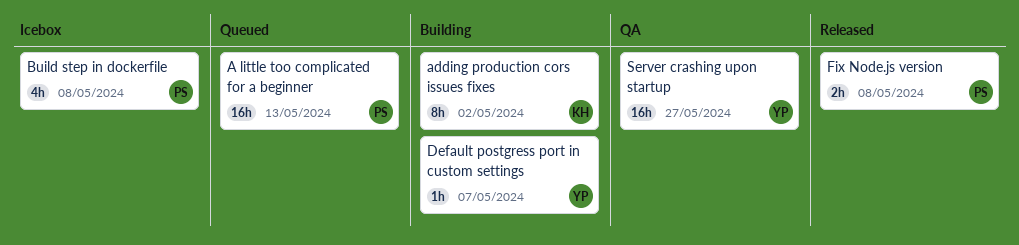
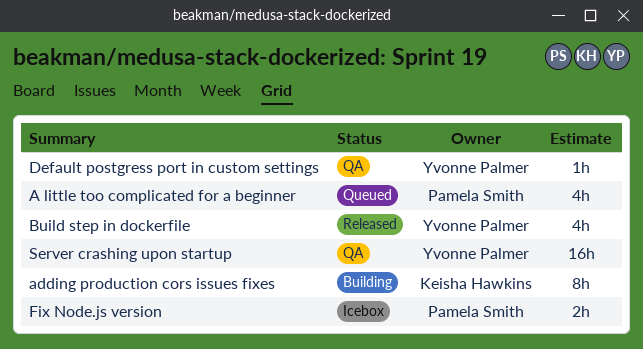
A little too complicated for a beginner, estimate: 16h -> 4h
Build step in dockerfile, status: Icebox -> Released
Build step in dockerfile, owner: Pamela Smith -> Yvonne Palmer
Default postgress port in custom settings, status: Building -> QA
Fix Node.js version, status: Released -> Icebox

